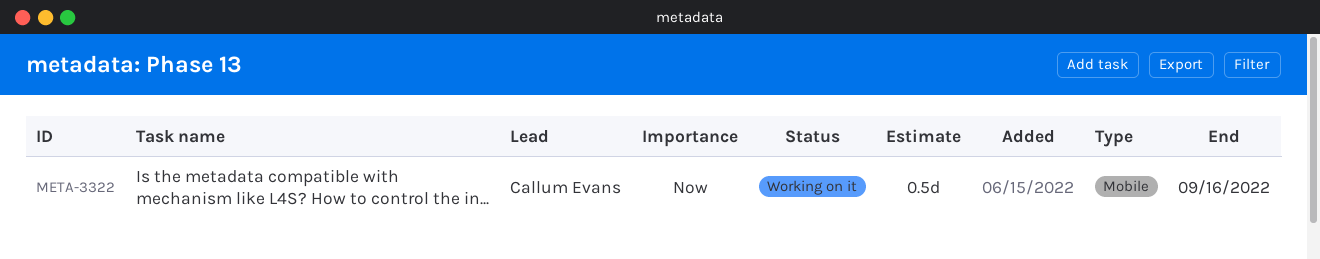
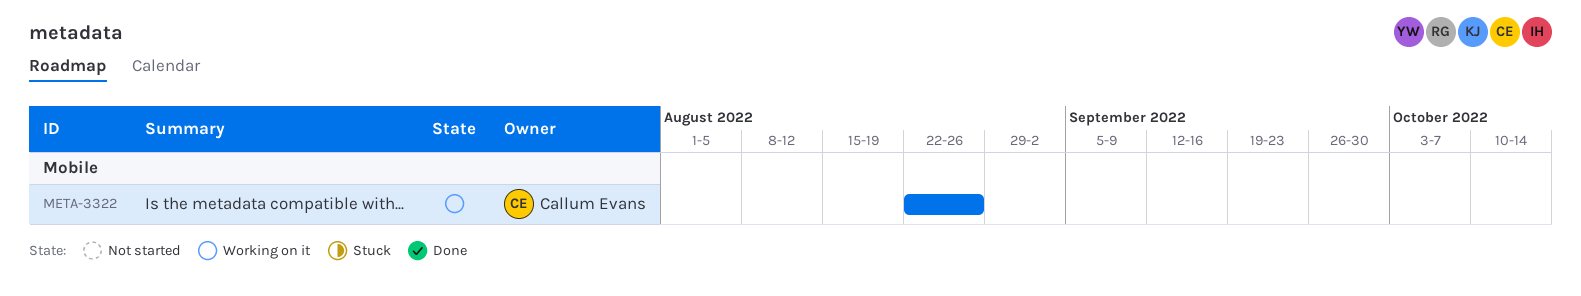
META-3322, due: Sep 16 -> Aug 26

